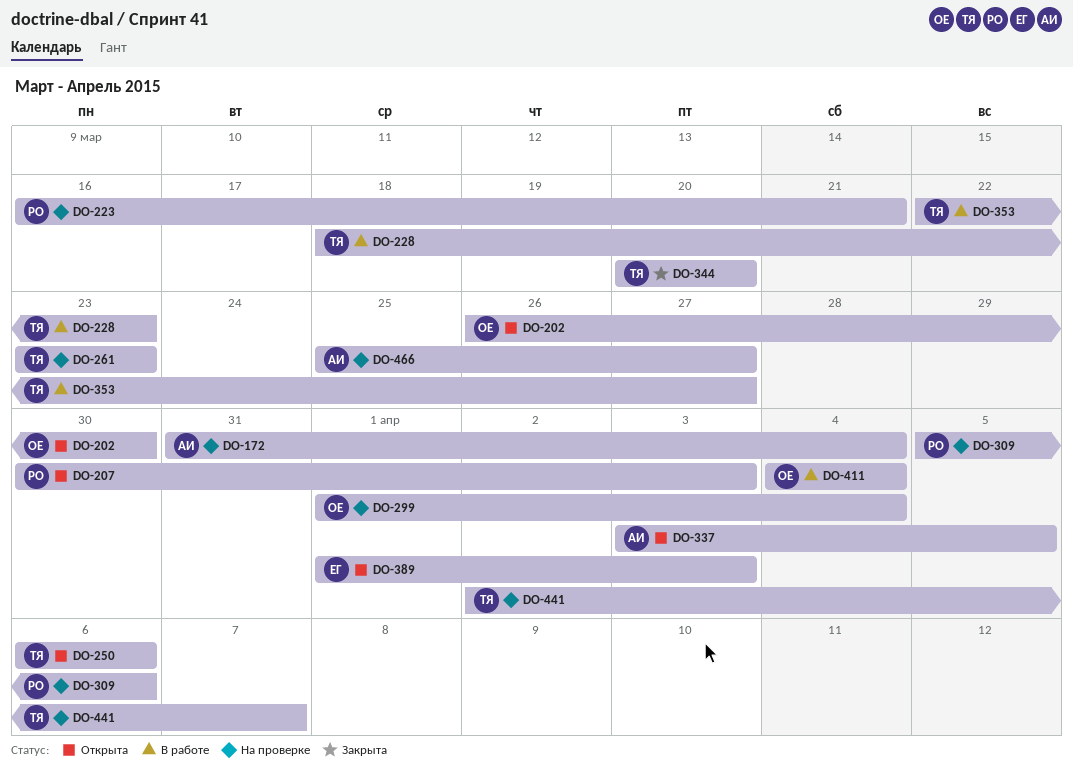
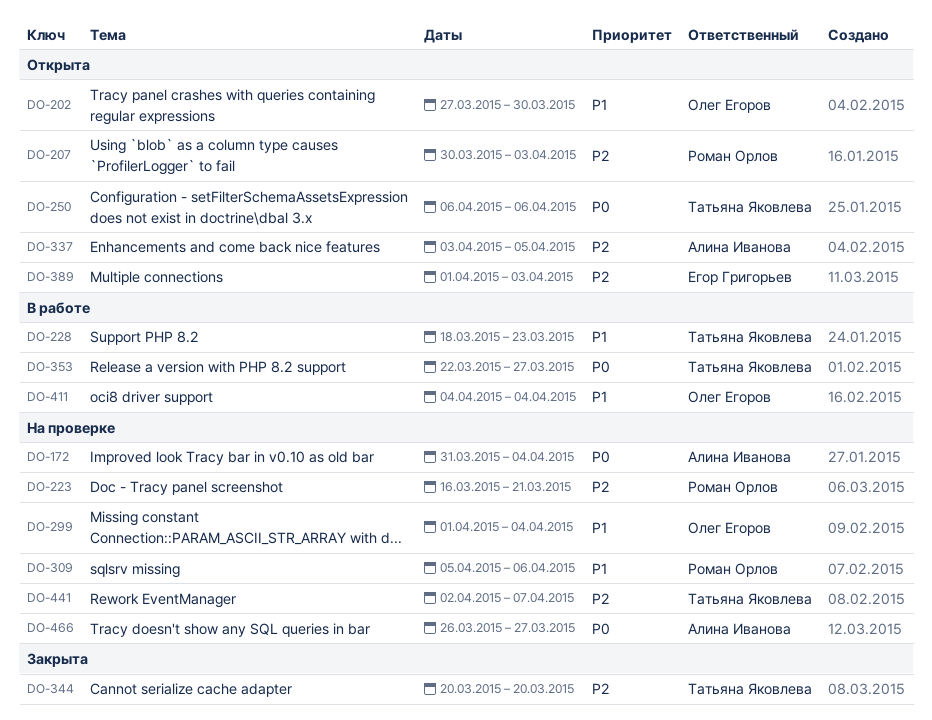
DO-202, start: Mar 26 -> Mar 27
DO-261: present -> none
DO-466, start: Mar 25 -> Mar 26

